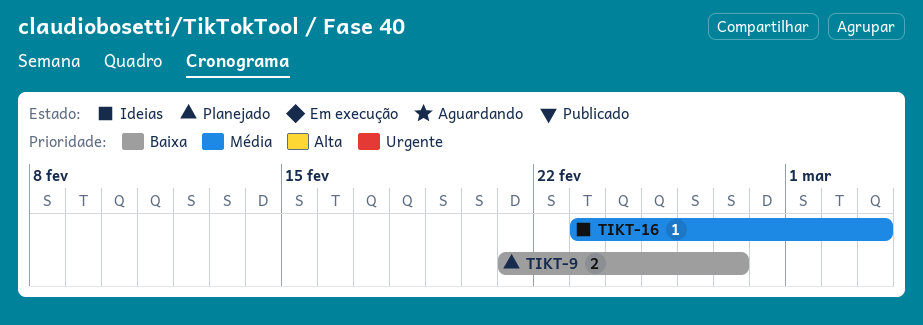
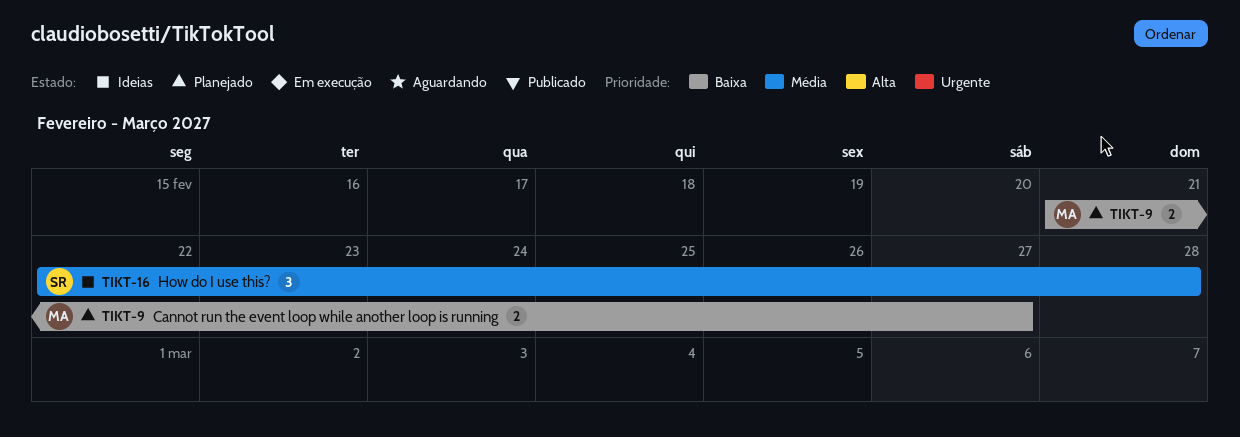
TIKT-16, estimate: 1 -> 3
TIKT-16, start: Feb 23 -> Feb 22
TIKT-16, due: Mar 3 -> Feb 28

